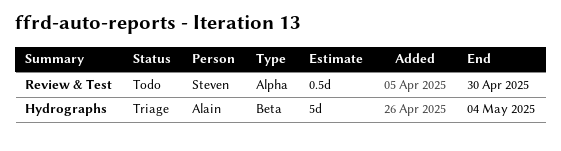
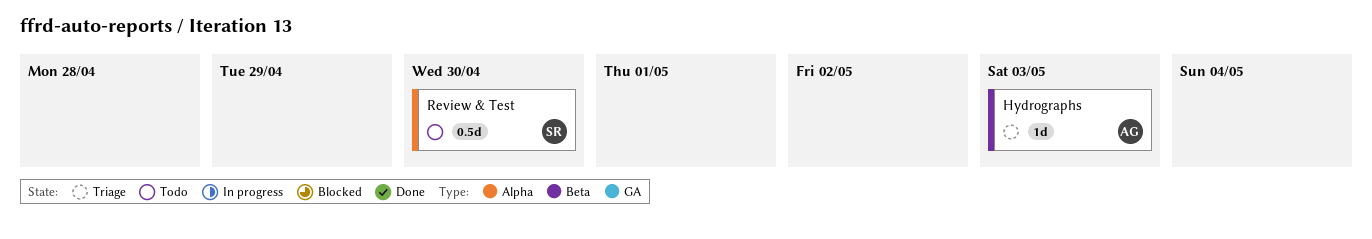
Hydrographs, estimate: 5d -> 1d
Hydrographs, due: May 4 -> May 3

